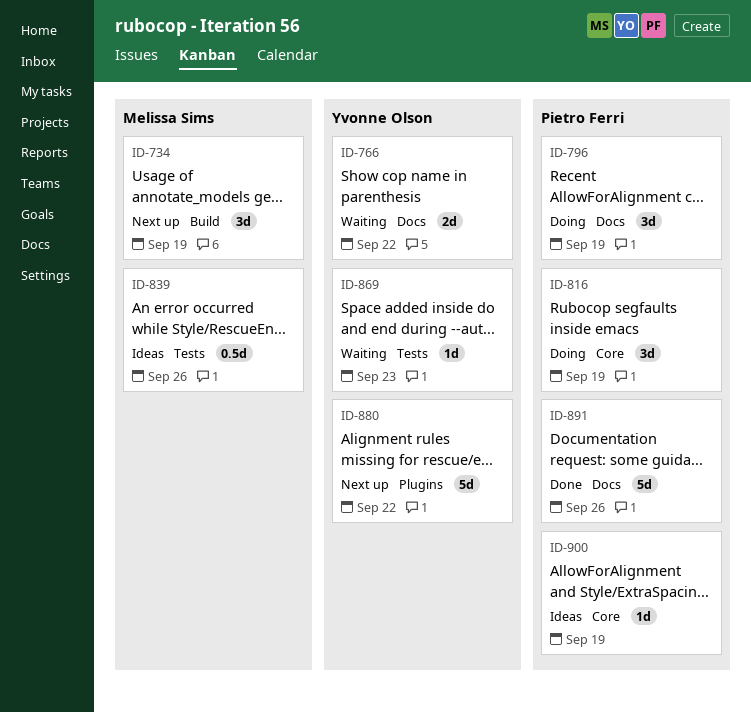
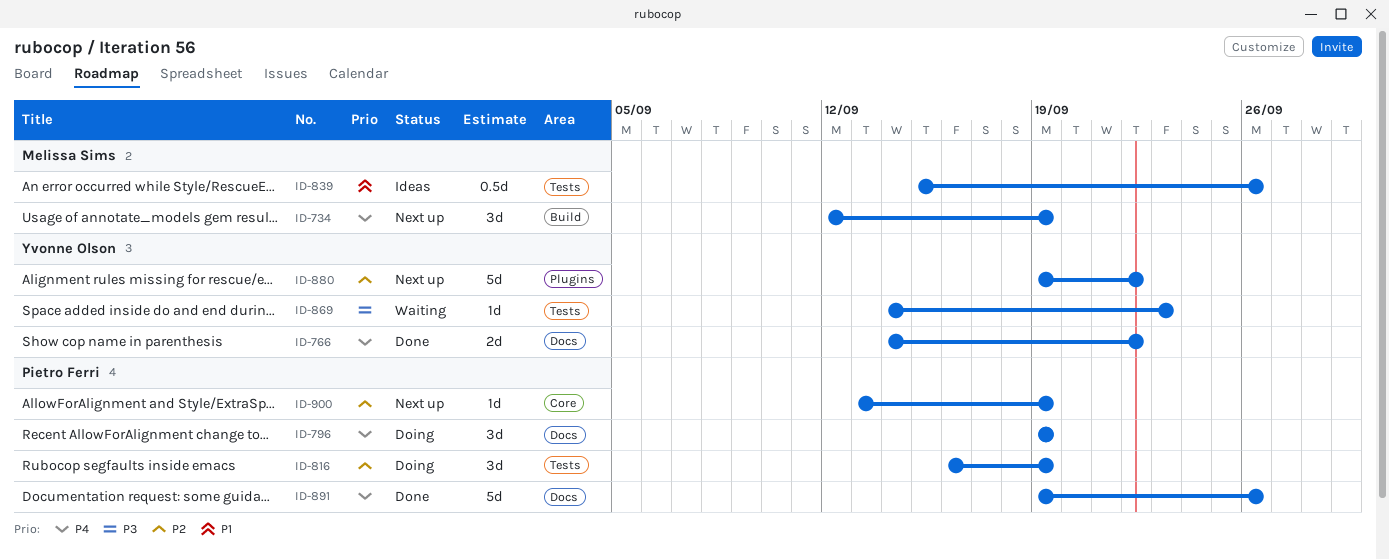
ID-766, status: Waiting -> Done
ID-816, label: Core -> Tests
ID-900, status: Ideas -> Next up

